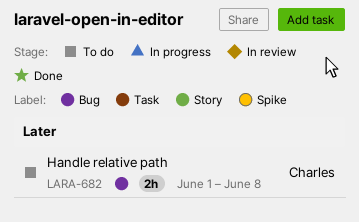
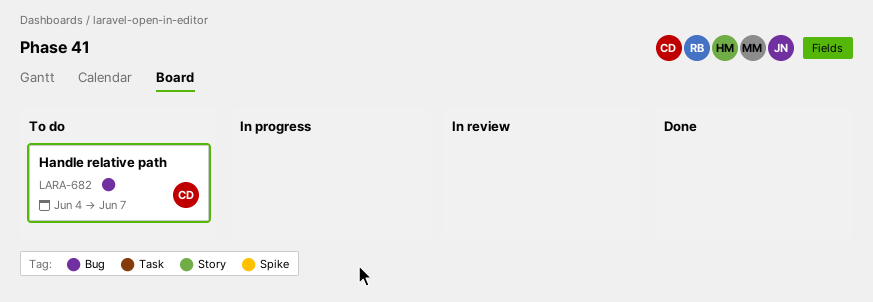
LARA-682, start: Jun 1 -> Jun 4
LARA-682, due: Jun 8 -> Jun 7

